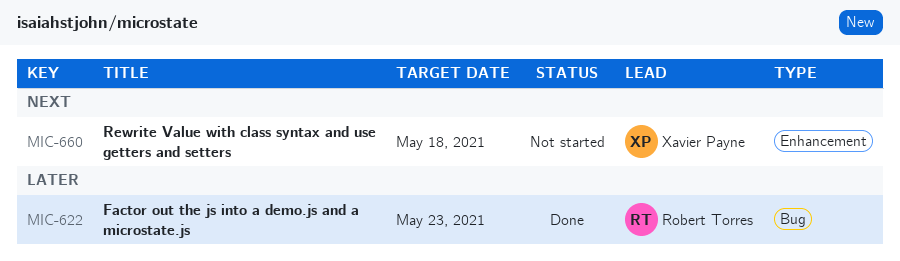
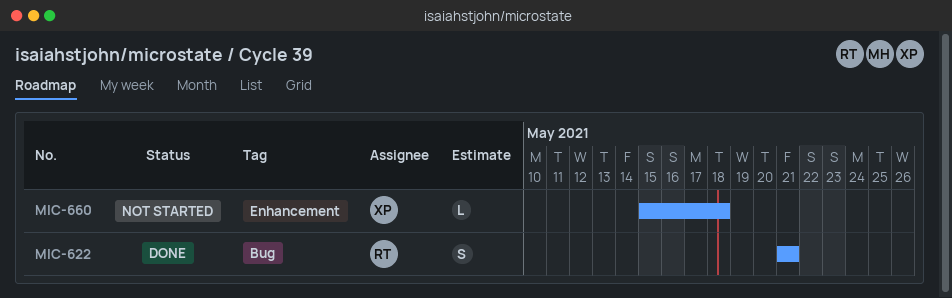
MIC-622, due: May 23 -> May 21

